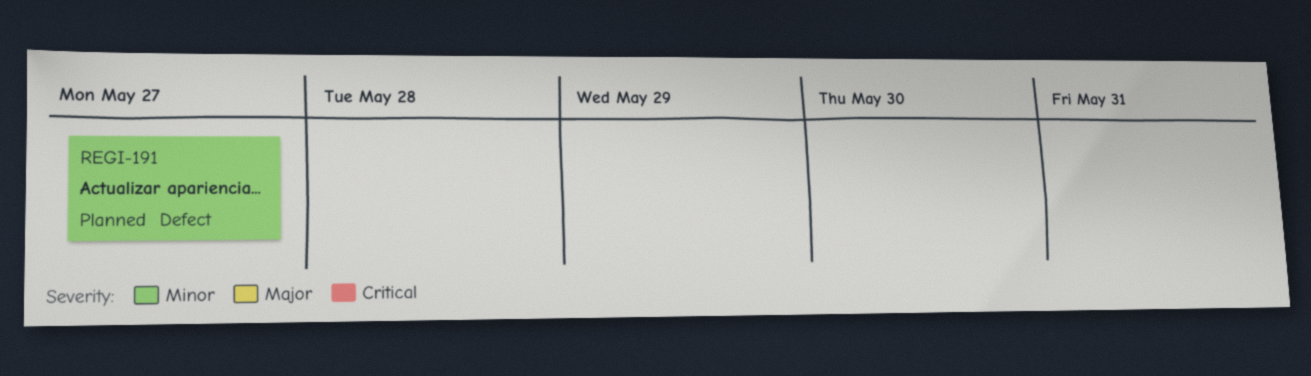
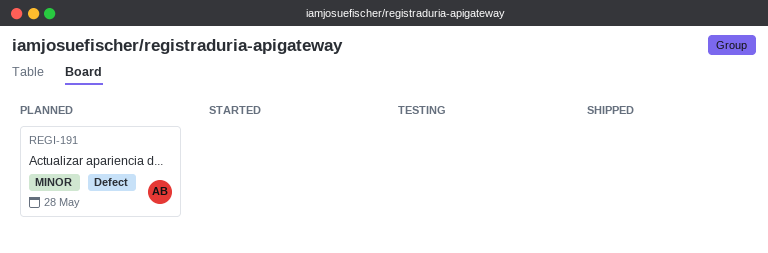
REGI-191, due: May 27 -> May 28

